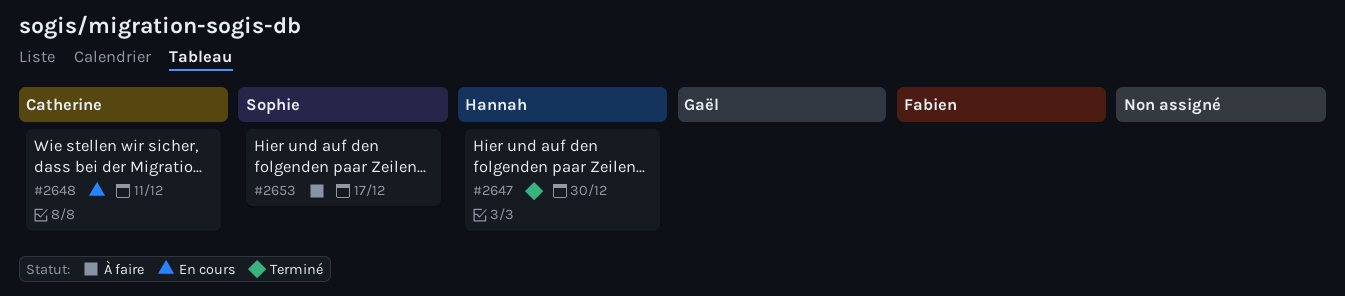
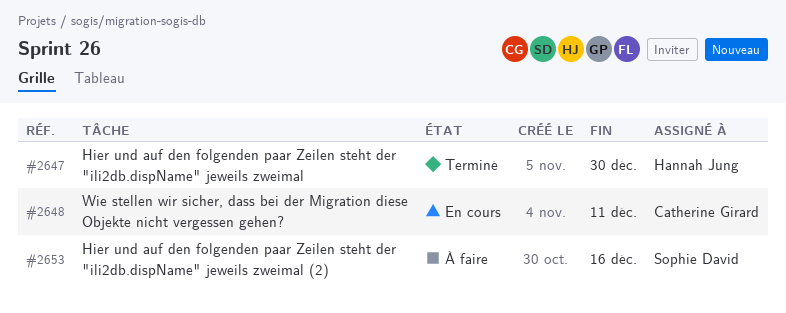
#2653, due: Dec 17 -> Dec 16

